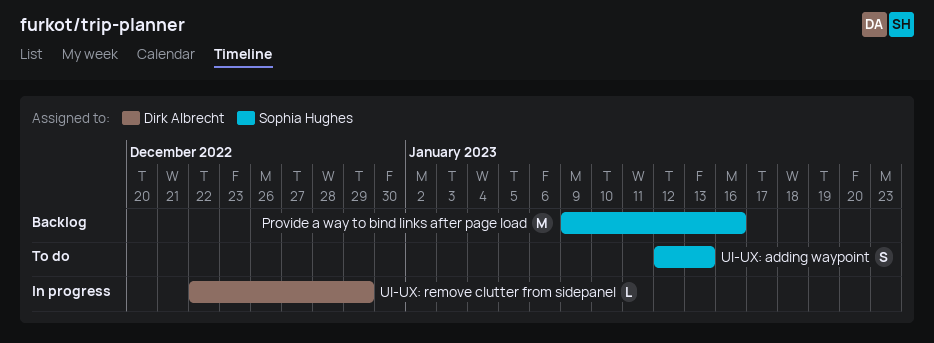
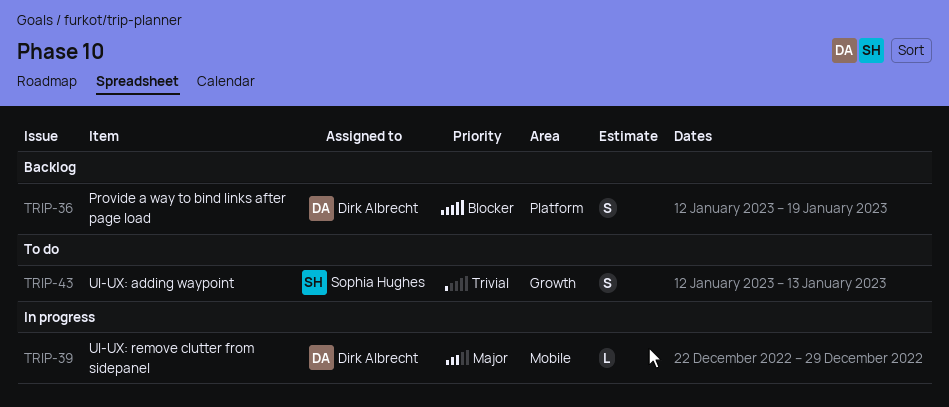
Provide a way to bind links after page load, owner: Sophia Hughes -> Dirk Albrecht
Provide a way to bind links after page load, estimate: M -> S
Provide a way to bind links after page load, start: Jan 9 -> Jan 12
Provide a way to bind links after page load, due: Jan 16 -> Jan 19

